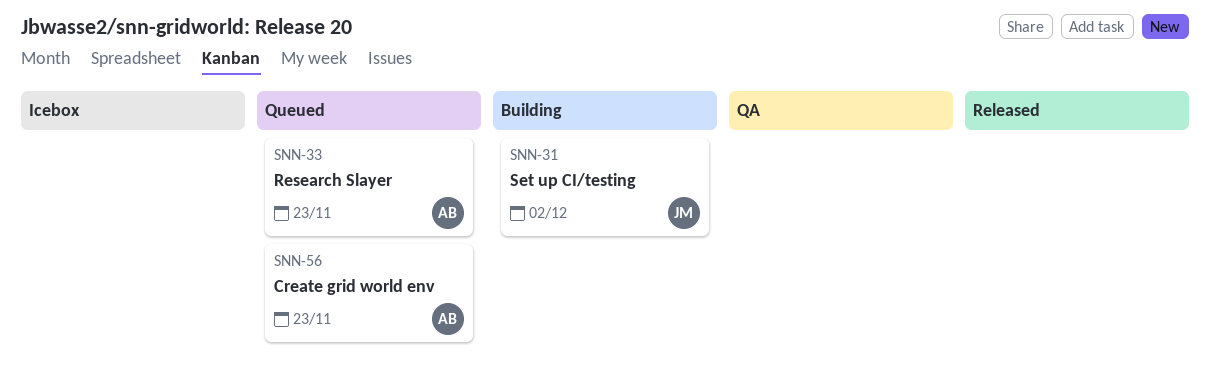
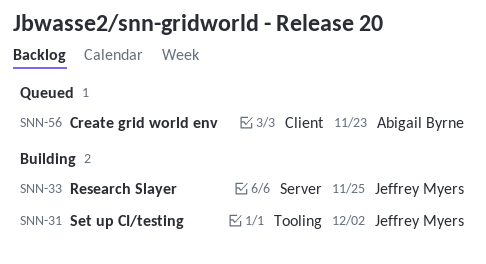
SNN-33, status: Queued -> Building
SNN-33, owner: Abigail Byrne -> Jeffrey Myers
SNN-33, due: Nov 23 -> Nov 25

